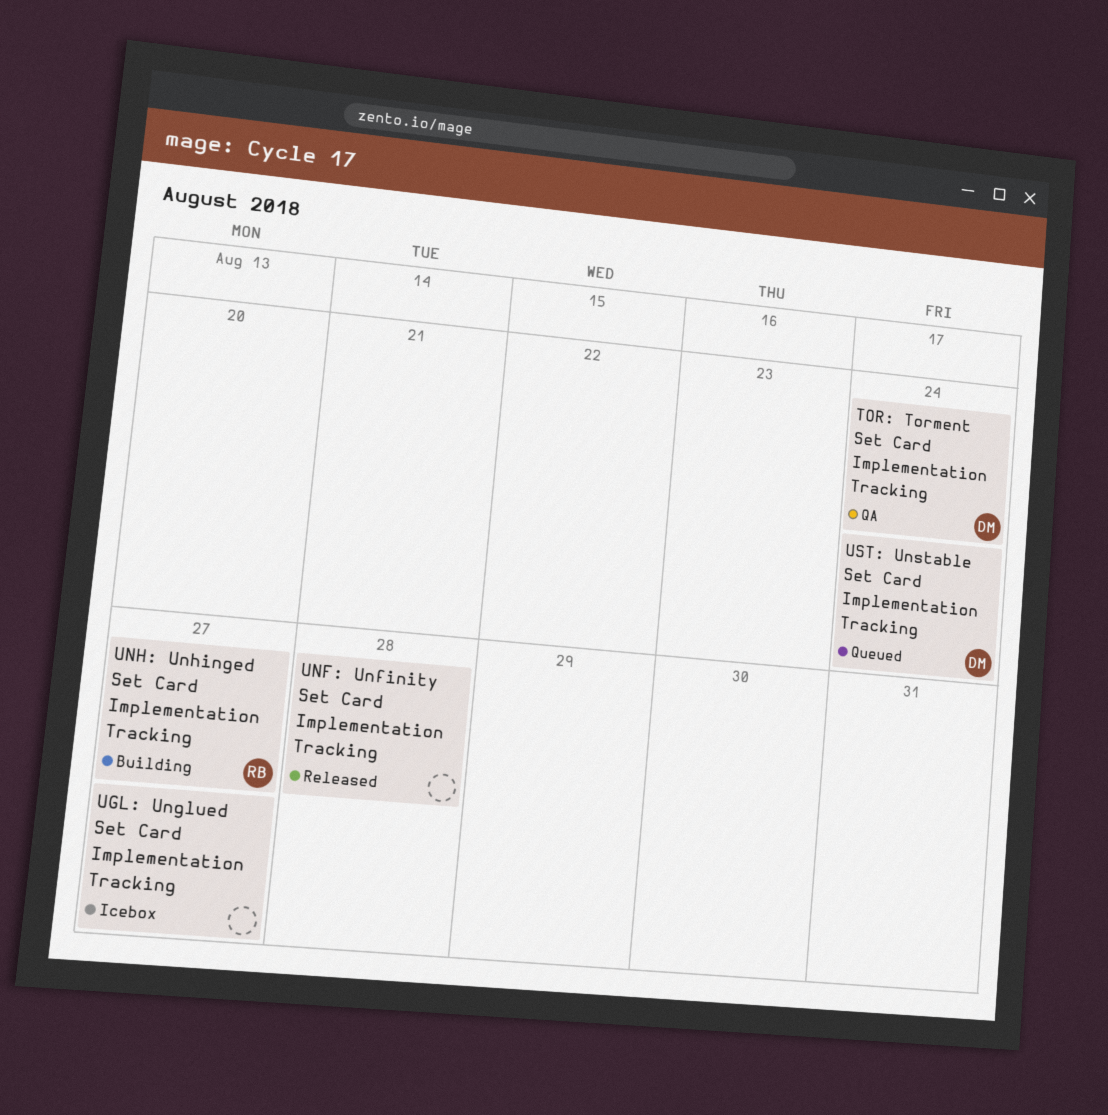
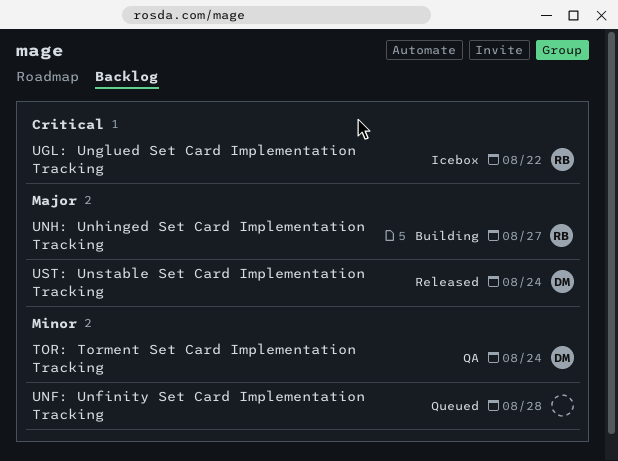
UGL: Unglued Set Card Implementation Tracking, owner: none -> RB
UGL: Unglued Set Card Implementation Tracking, due: Aug 27 -> Aug 22
UNF: Unfinity Set Card Implementation Tracking, status: Released -> Queued
UST: Unstable Set Card Implementation Tracking, status: Queued -> Released

